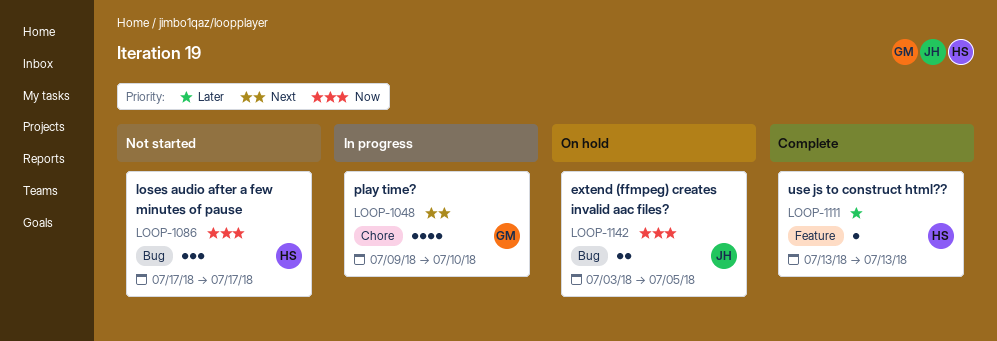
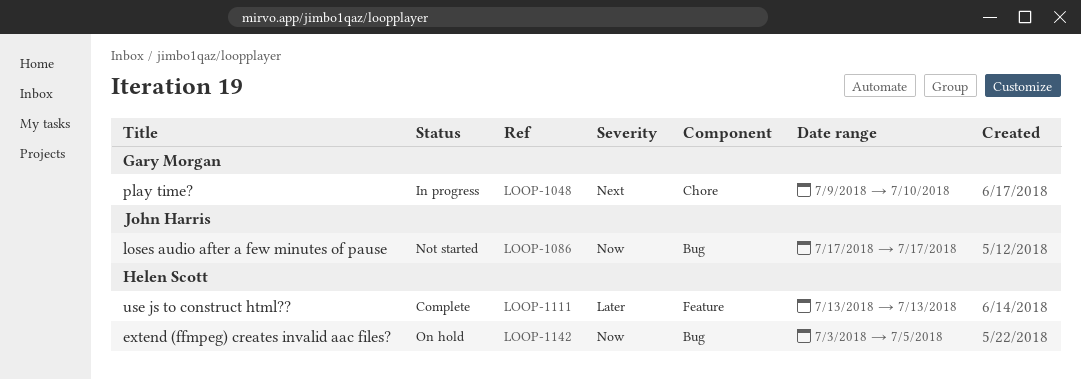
LOOP-1086, owner: Helen Scott -> John Harris
LOOP-1142, owner: John Harris -> Helen Scott

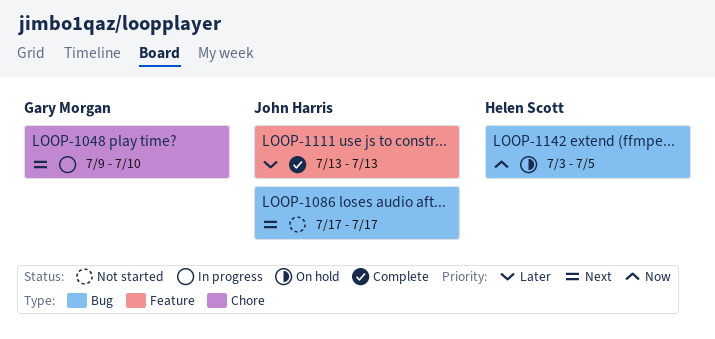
LOOP-1086, priority: Now -> Next
LOOP-1111, owner: Helen Scott -> John Harris

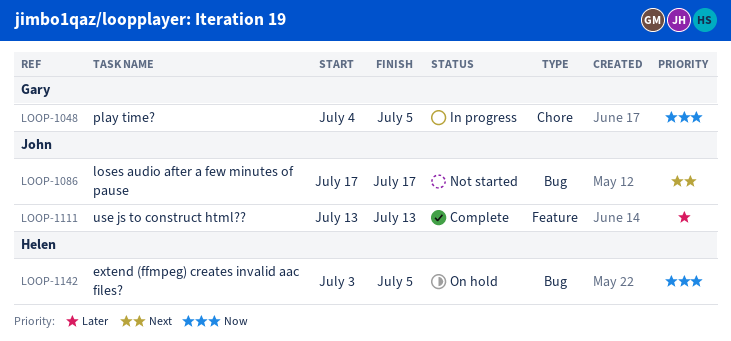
LOOP-1048, priority: Next -> Now
LOOP-1048, start: Jul 9 -> Jul 4
LOOP-1048, due: Jul 10 -> Jul 5

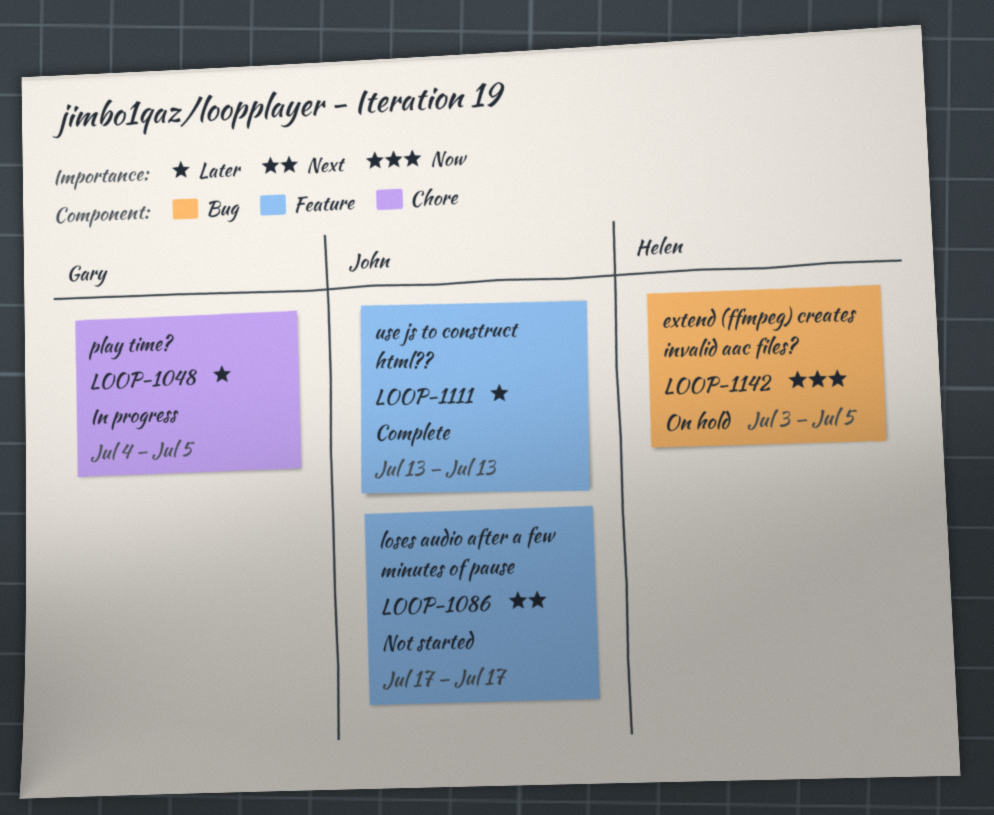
LOOP-1048, priority: Now -> Later
LOOP-1086, label: Bug -> Feature

